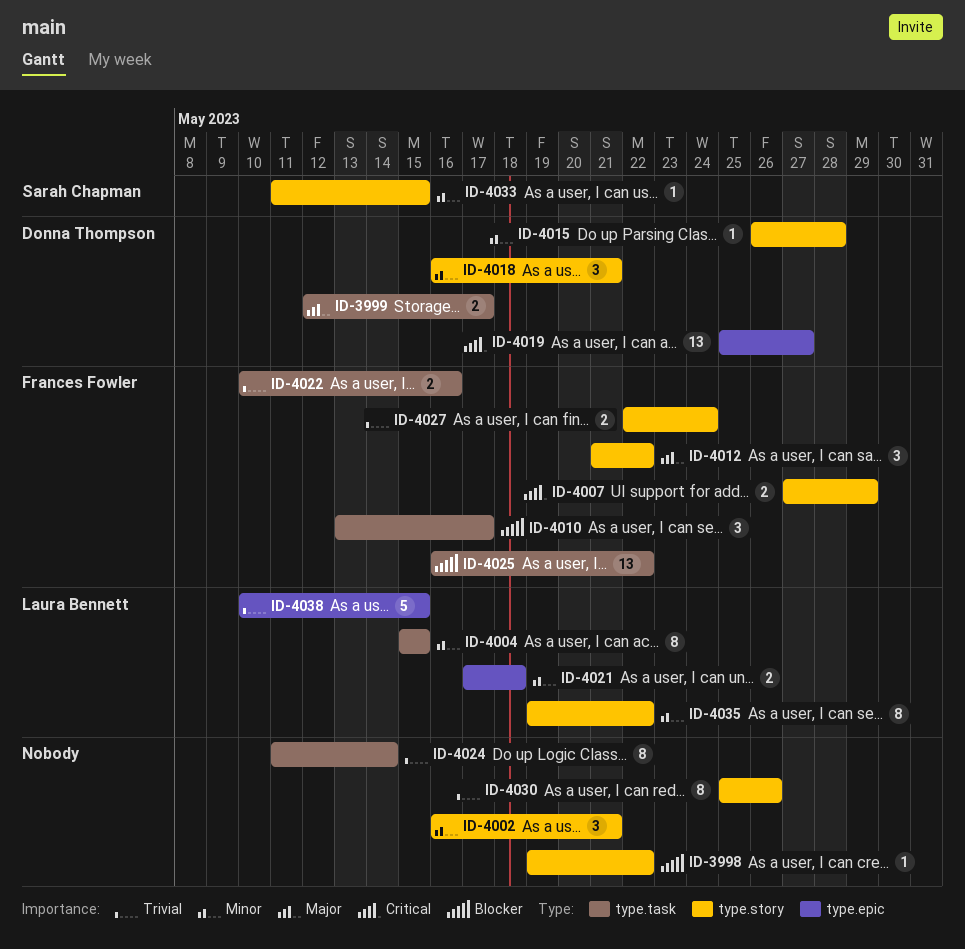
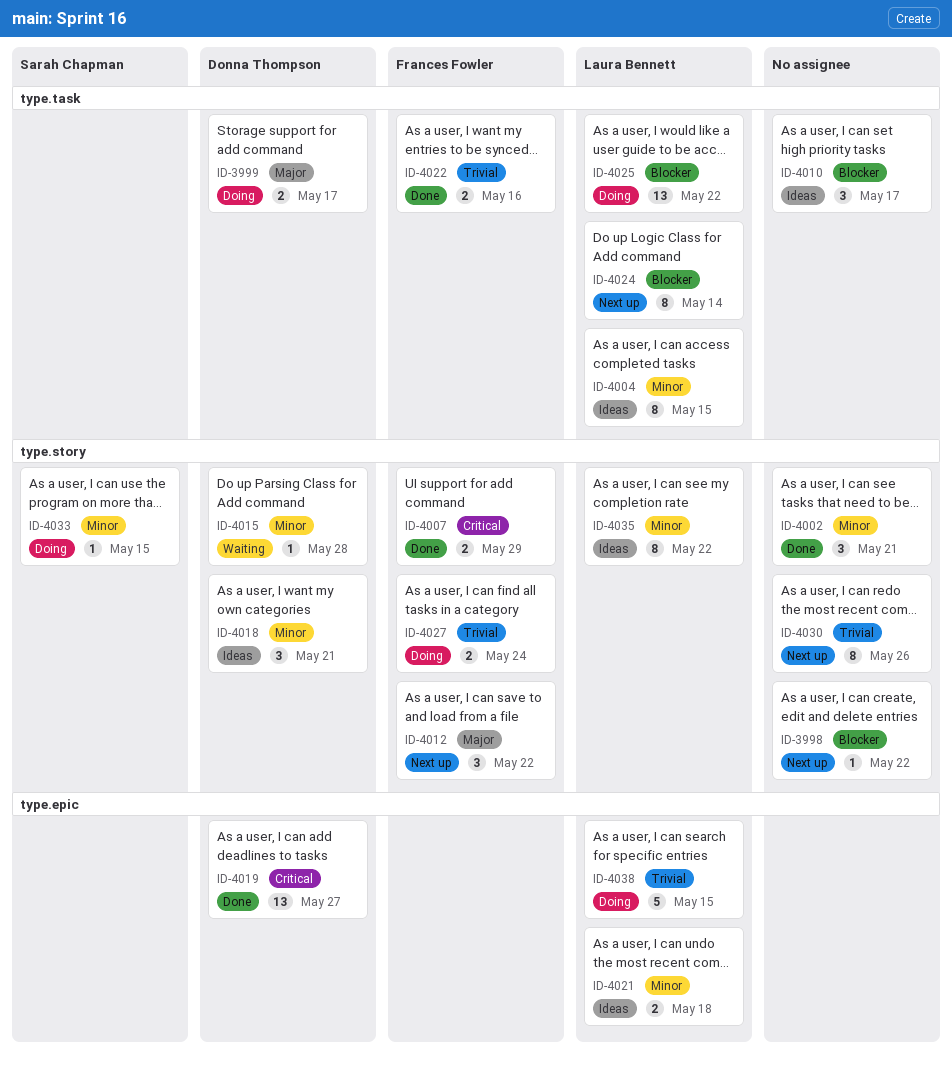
ID-4010, owner: Frances Fowler -> none
ID-4024, owner: none -> Laura Bennett
ID-4024, priority: Trivial -> Blocker
ID-4025, owner: Frances Fowler -> Laura Bennett

